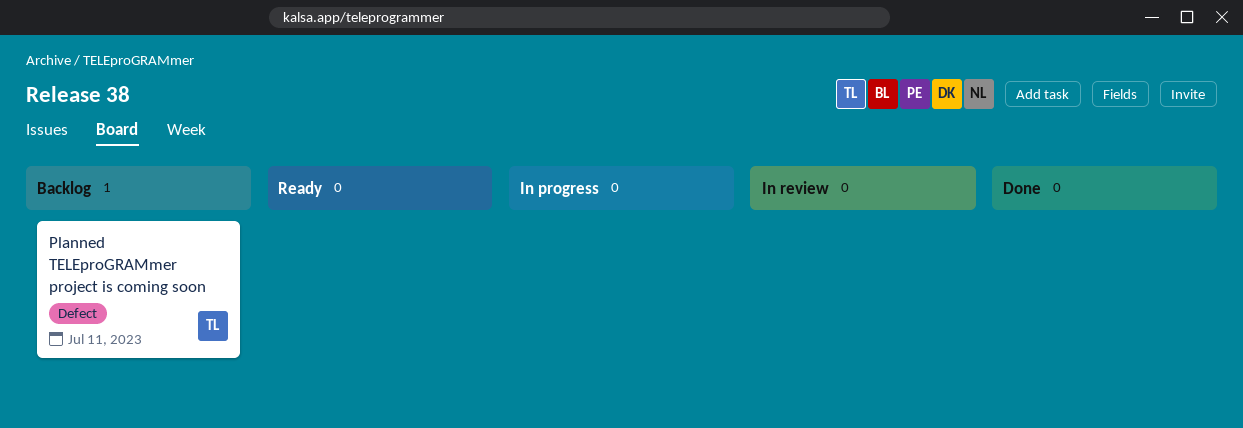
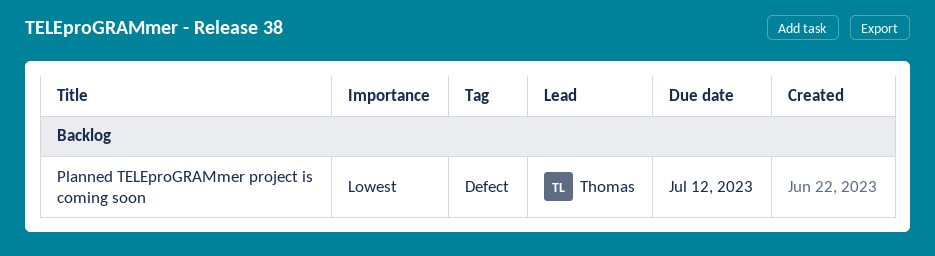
Planned TELEproGRAMmer project is coming soon, due: Jul 11 -> Jul 12

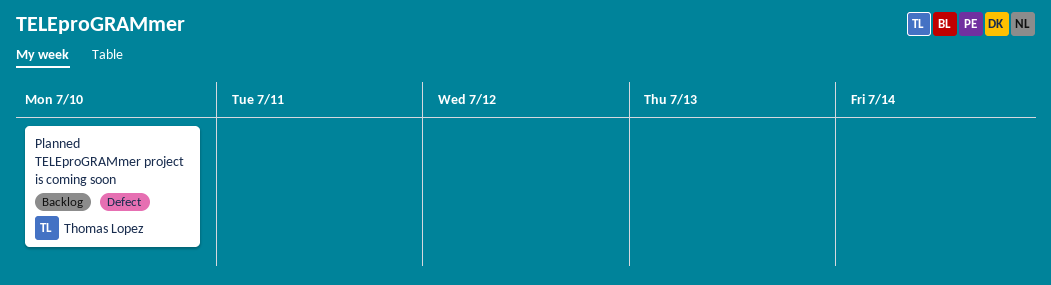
Planned TELEproGRAMmer project is coming soon, due: Jul 12 -> Jul 10

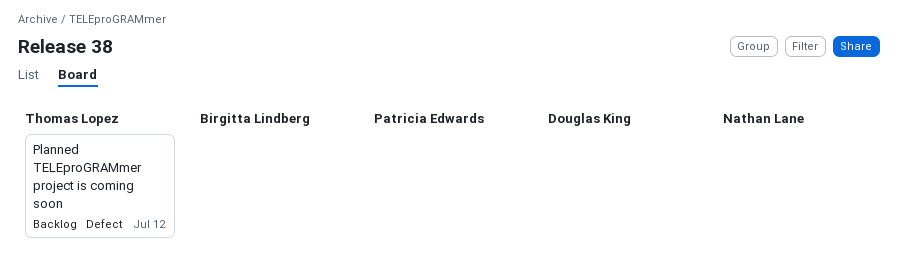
Planned TELEproGRAMmer project is coming soon, due: Jul 10 -> Jul 12

